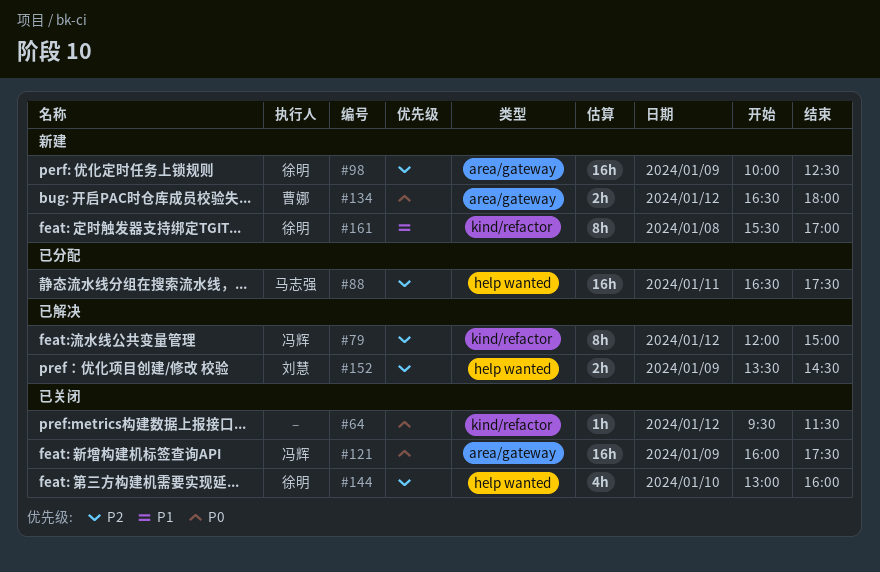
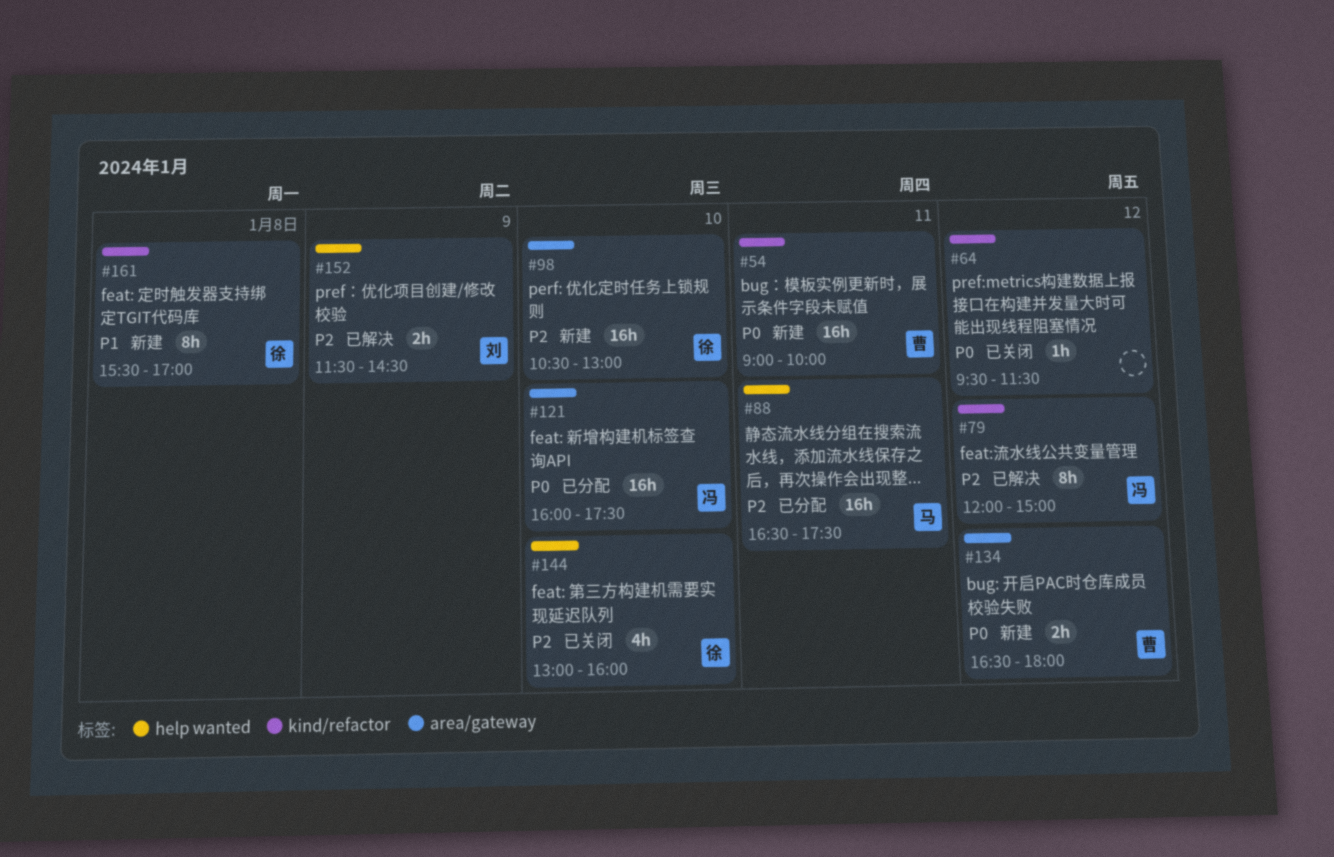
#54: none -> present
#98, day: Jan 9 -> Jan 10
#98, begins: 10:00 -> 10:30
#98, ends: 12:30 -> 13:00
#121, status: 已关闭 -> 已分配
#121, day: Jan 9 -> Jan 10
#152, begins: 13:30 -> 11:30

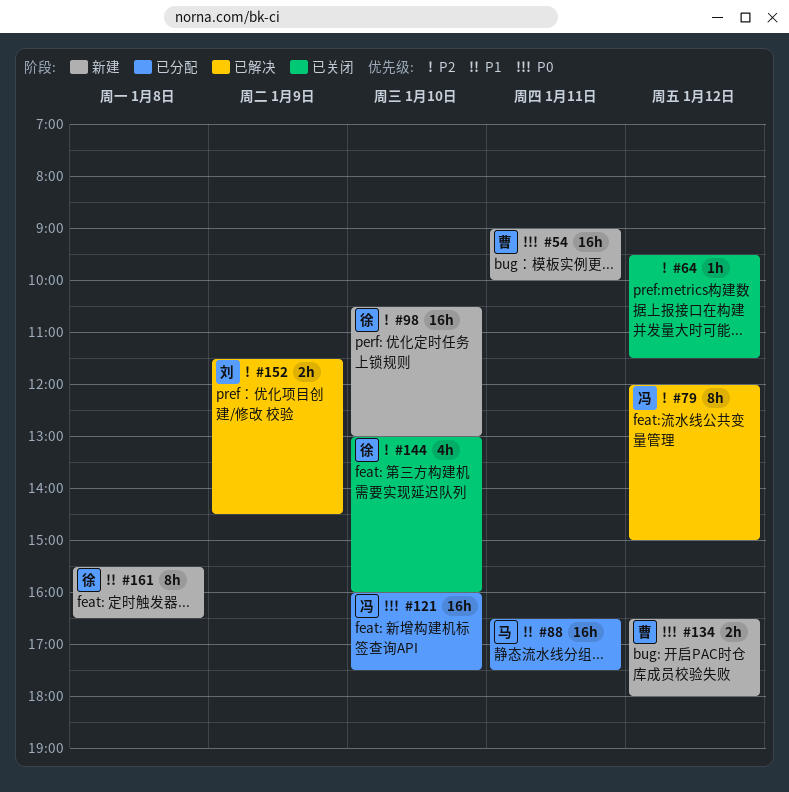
#64, priority: P0 -> P2
#88, priority: P2 -> P1
#161, ends: 17:00 -> 16:30

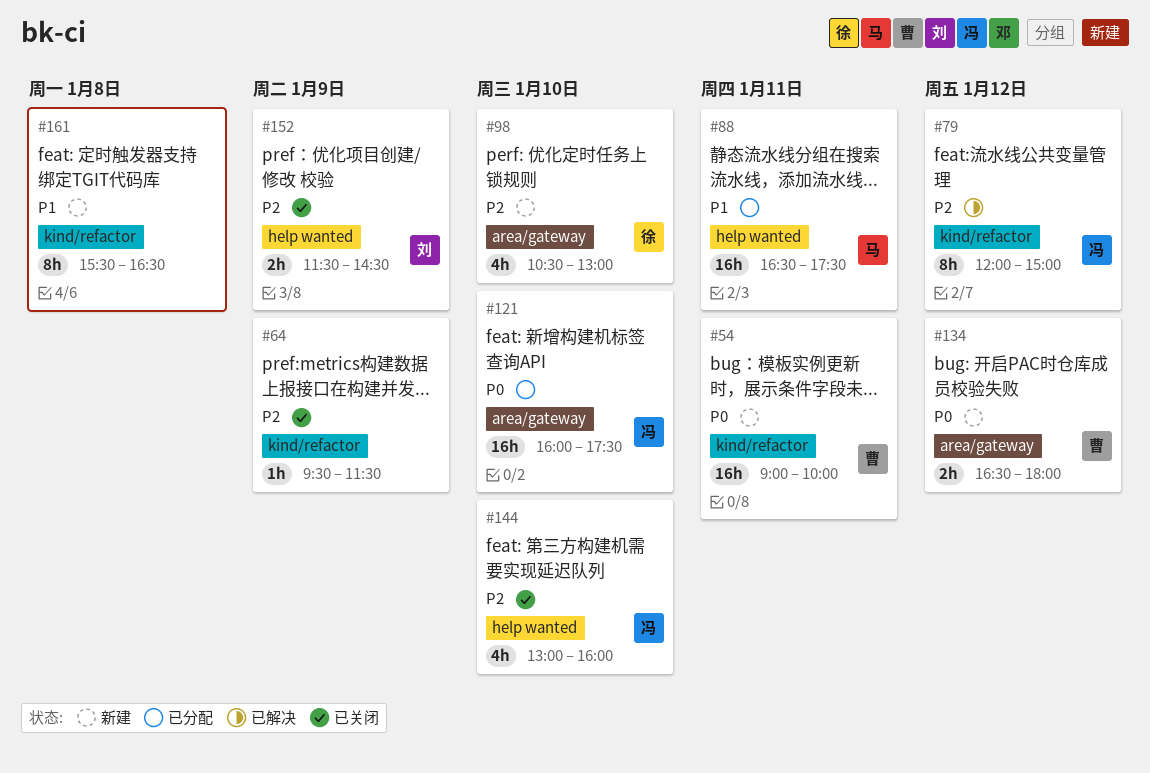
#64, day: Jan 12 -> Jan 9
#98, estimate: 16h -> 4h
#144, owner: 徐 -> 冯
#152, status: 已解决 -> 已关闭
#161, owner: 徐 -> none

